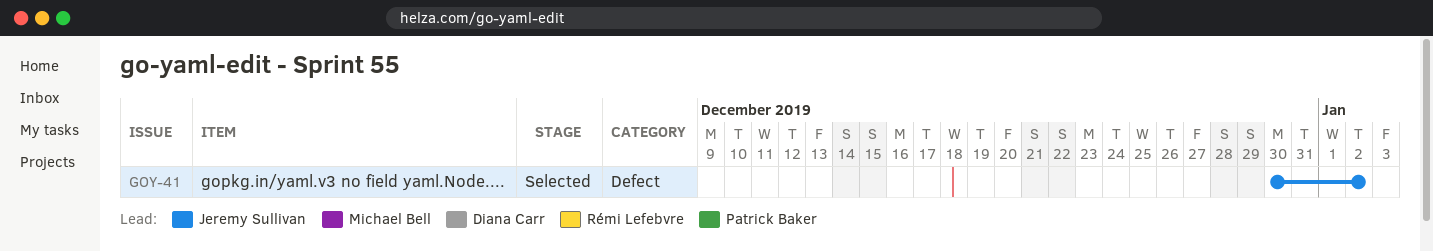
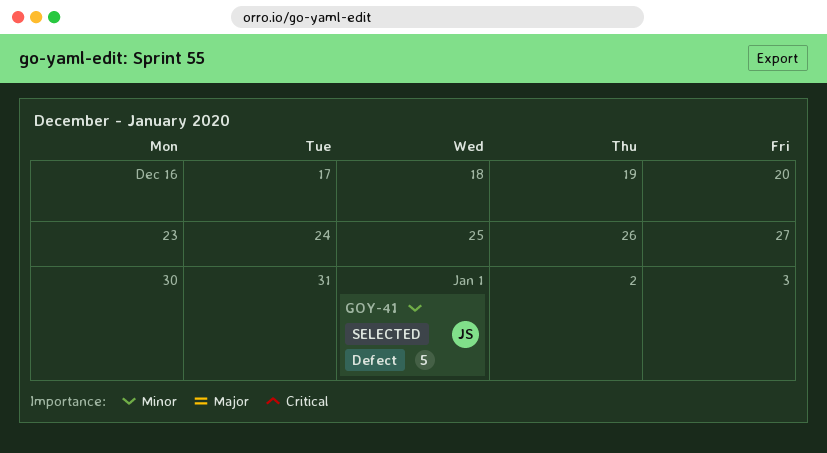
GOY-41, due: Jan 2 -> Jan 1

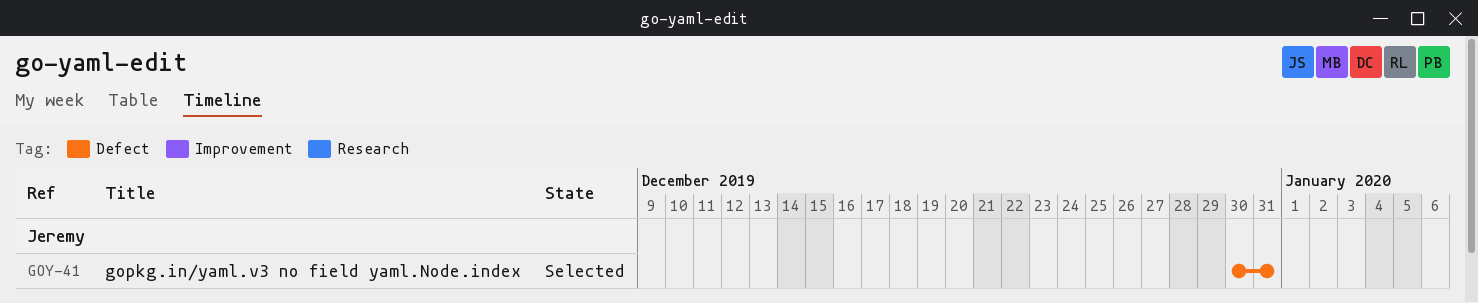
GOY-41, due: Jan 1 -> Dec 31

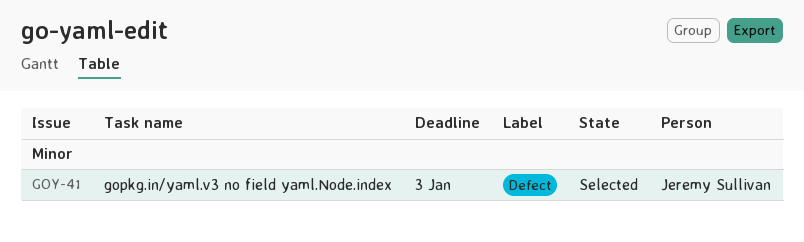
GOY-41, due: Dec 31 -> Jan 3

